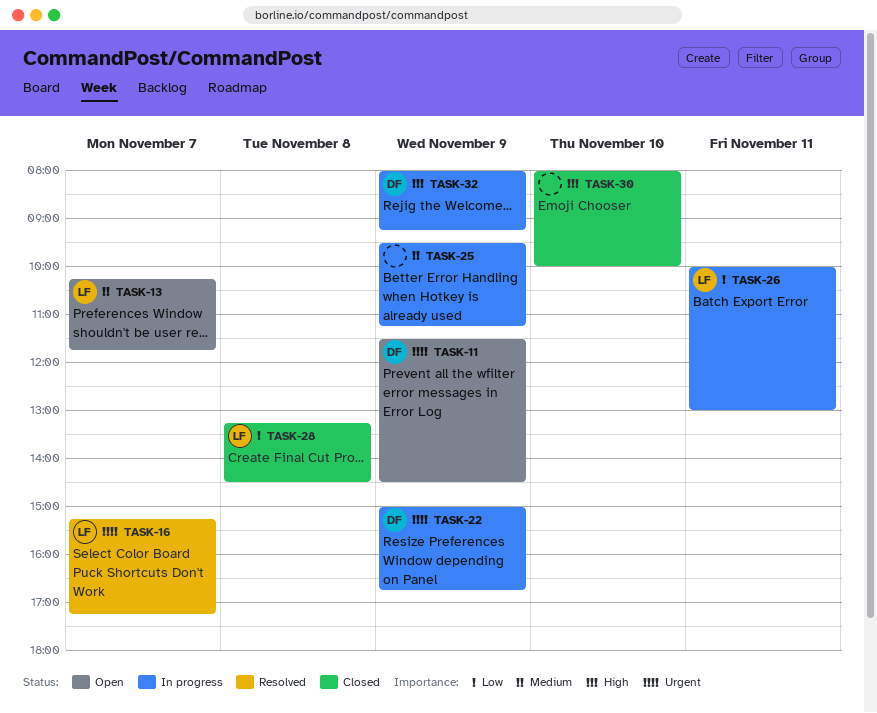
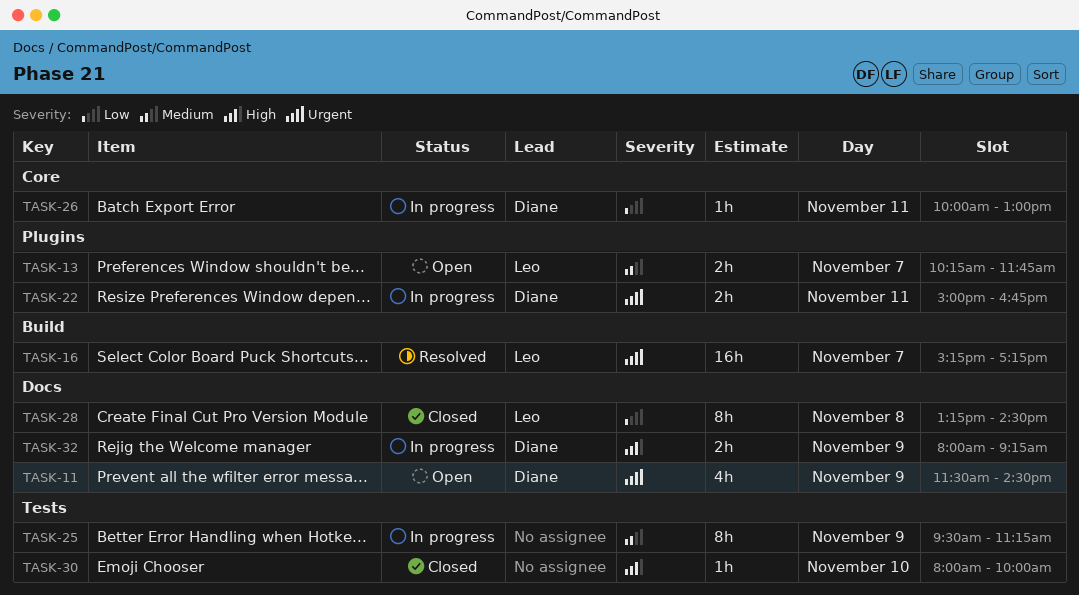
TASK-22, day: Nov 9 -> Nov 11
TASK-26, owner: Leo -> Diane

